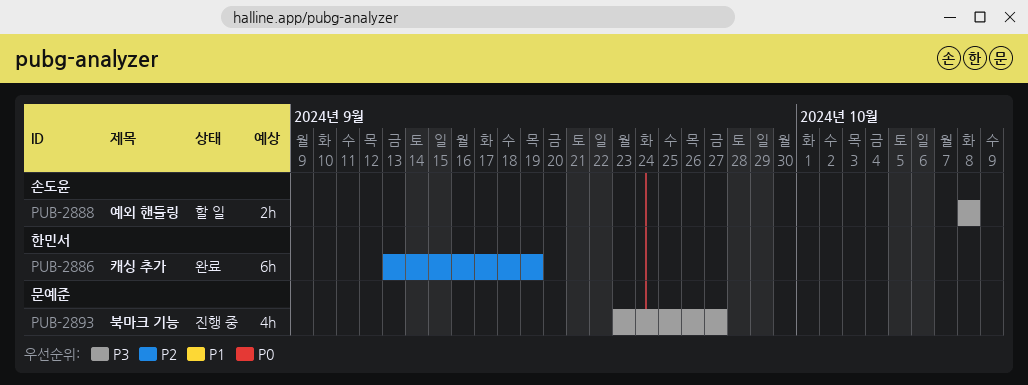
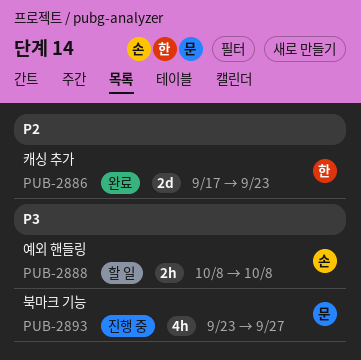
PUB-2886, estimate: 6h -> 2d
PUB-2886, start: Sep 13 -> Sep 17
PUB-2886, due: Sep 19 -> Sep 23

